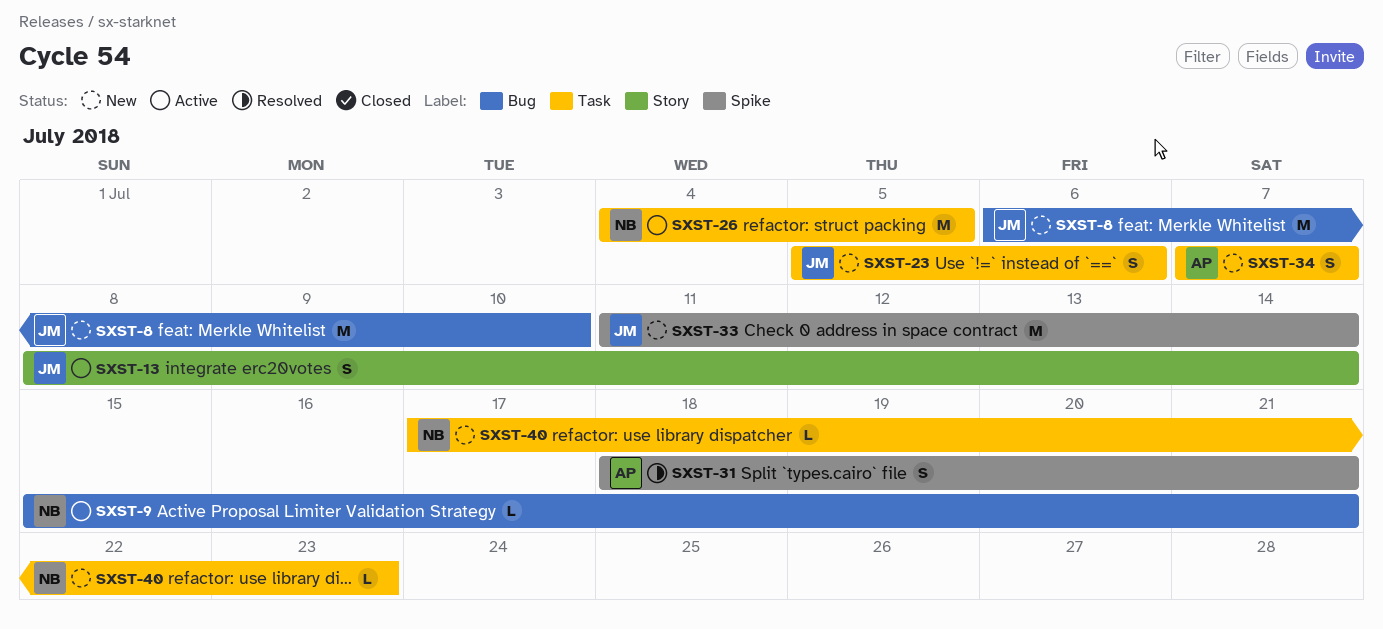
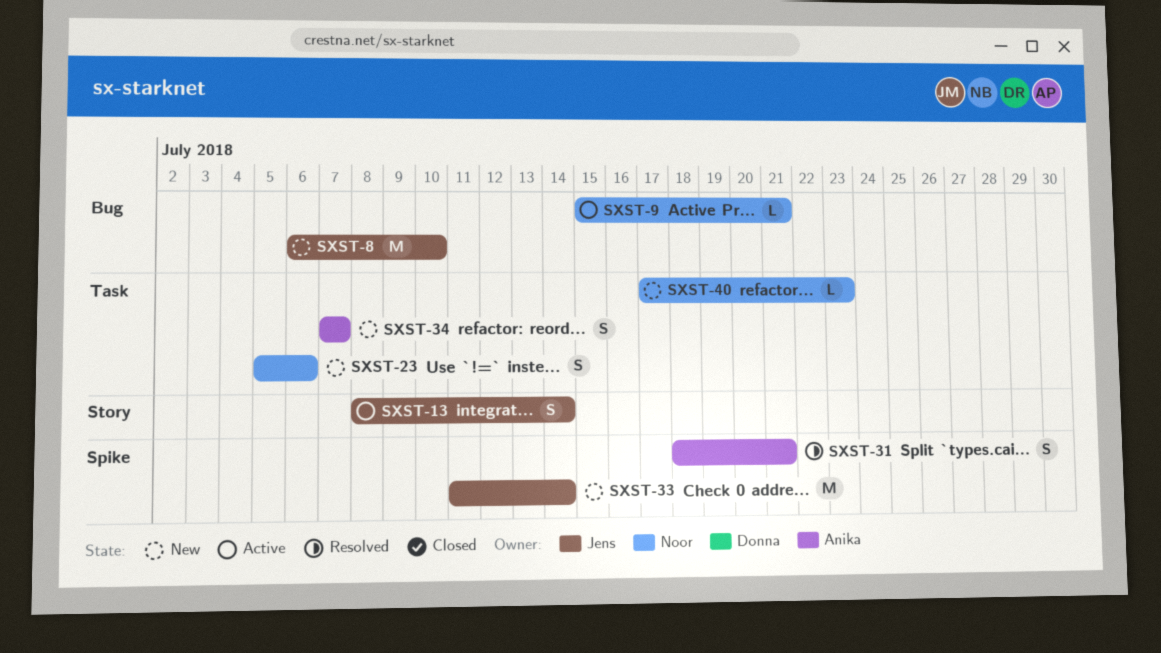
SXST-23, owner: Jens -> Noor
SXST-26: present -> none

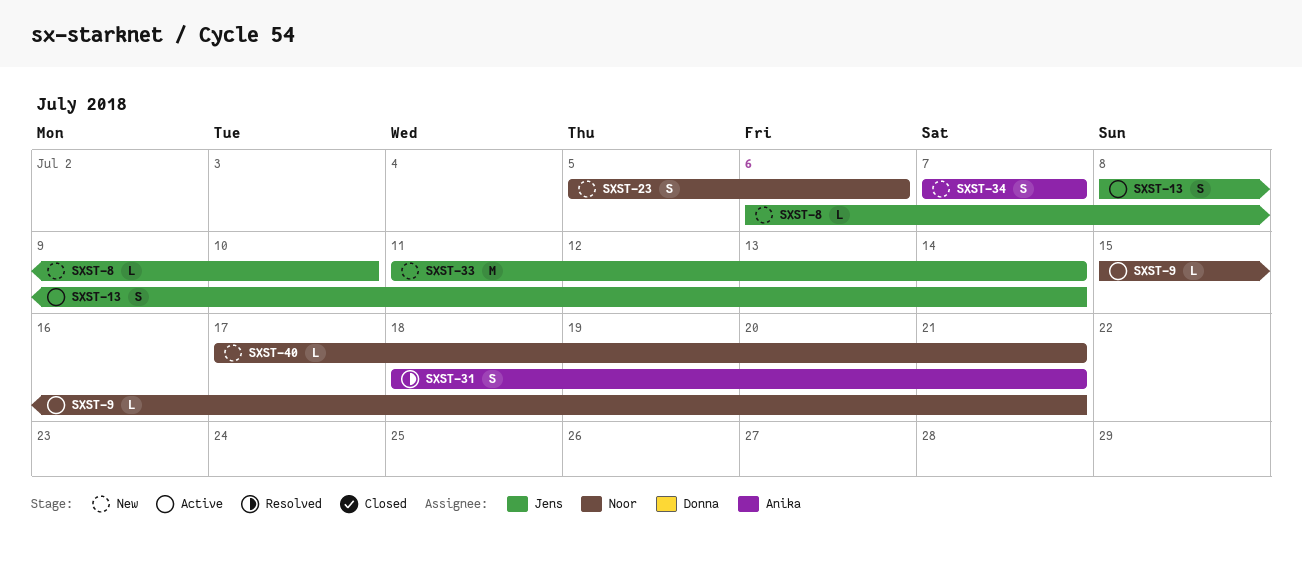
SXST-8, estimate: M -> L
SXST-40, due: Jul 23 -> Jul 21

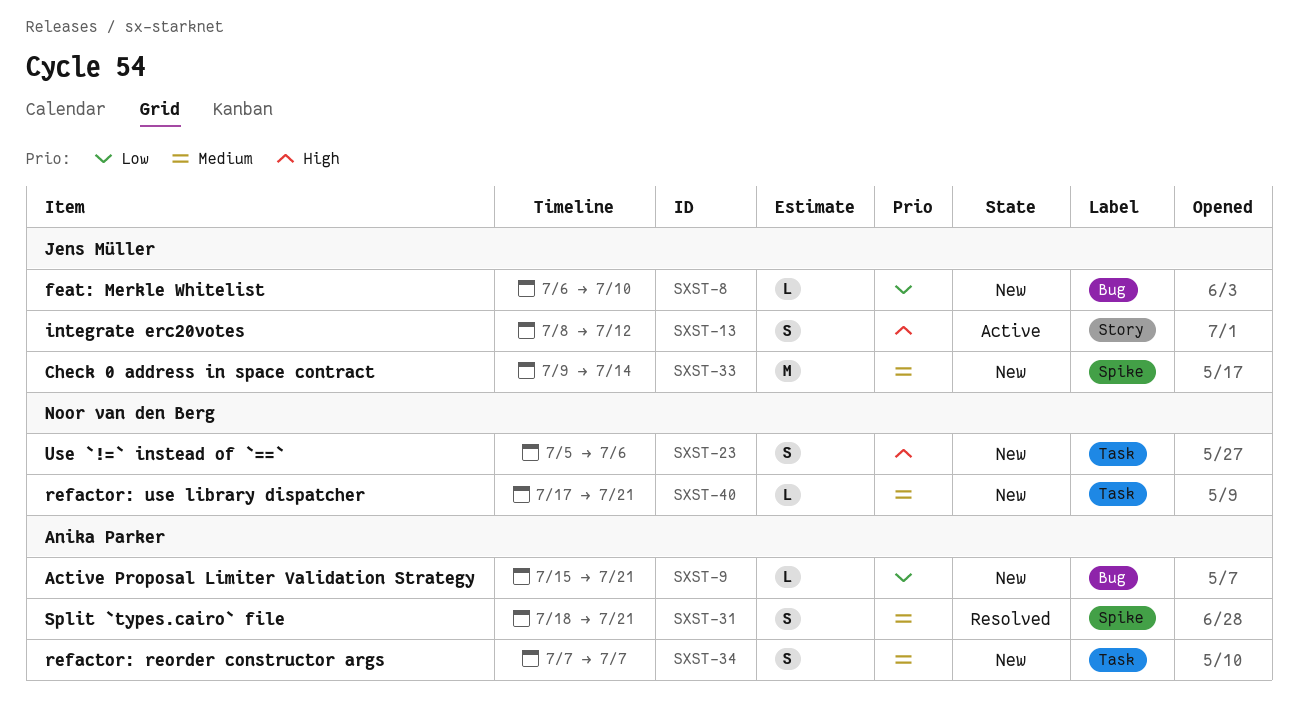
SXST-9, status: Active -> New
SXST-9, owner: Noor van den Berg -> Anika Parker
SXST-13, due: Jul 14 -> Jul 12
SXST-33, start: Jul 11 -> Jul 9

